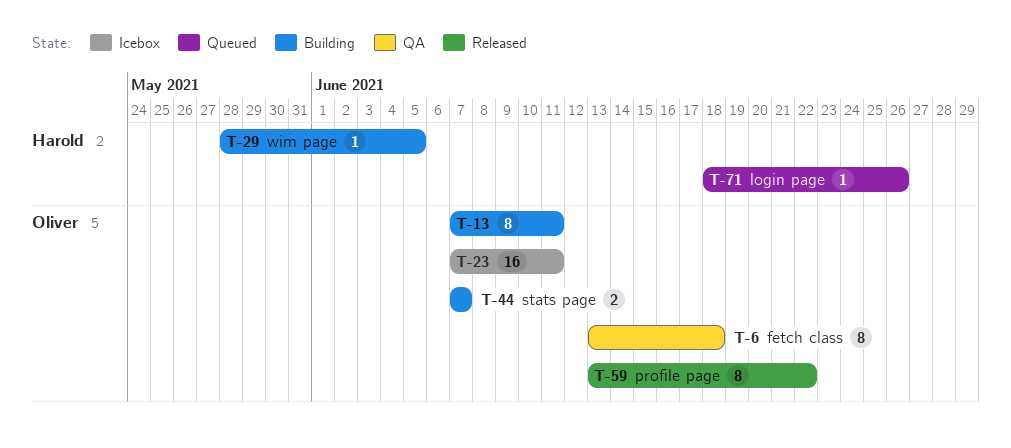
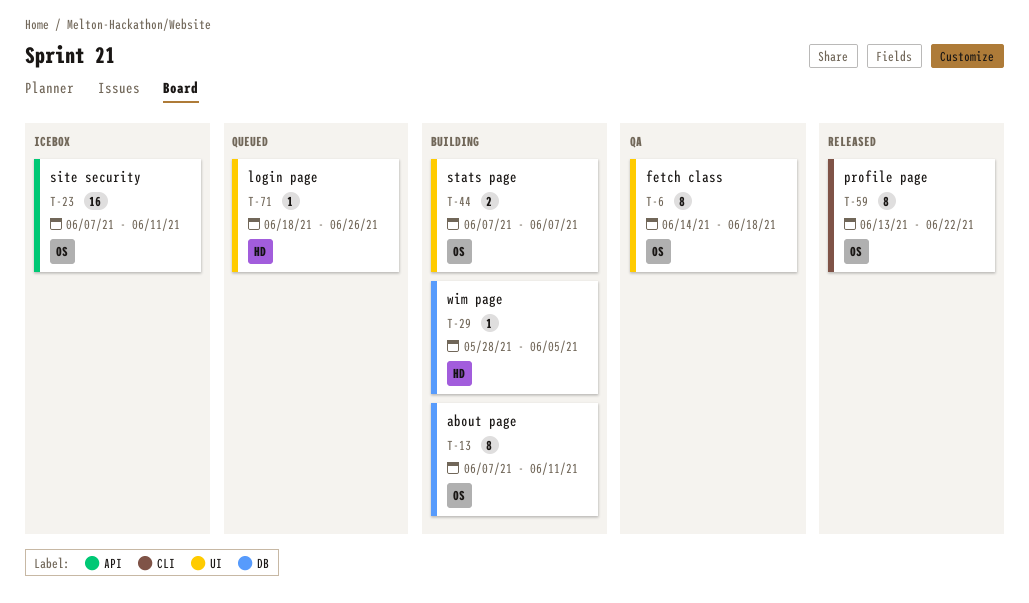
T-6, start: Jun 13 -> Jun 14

